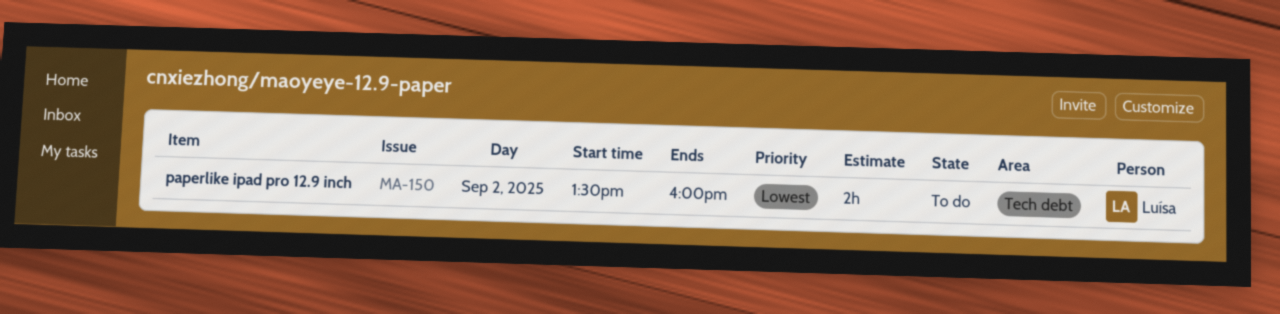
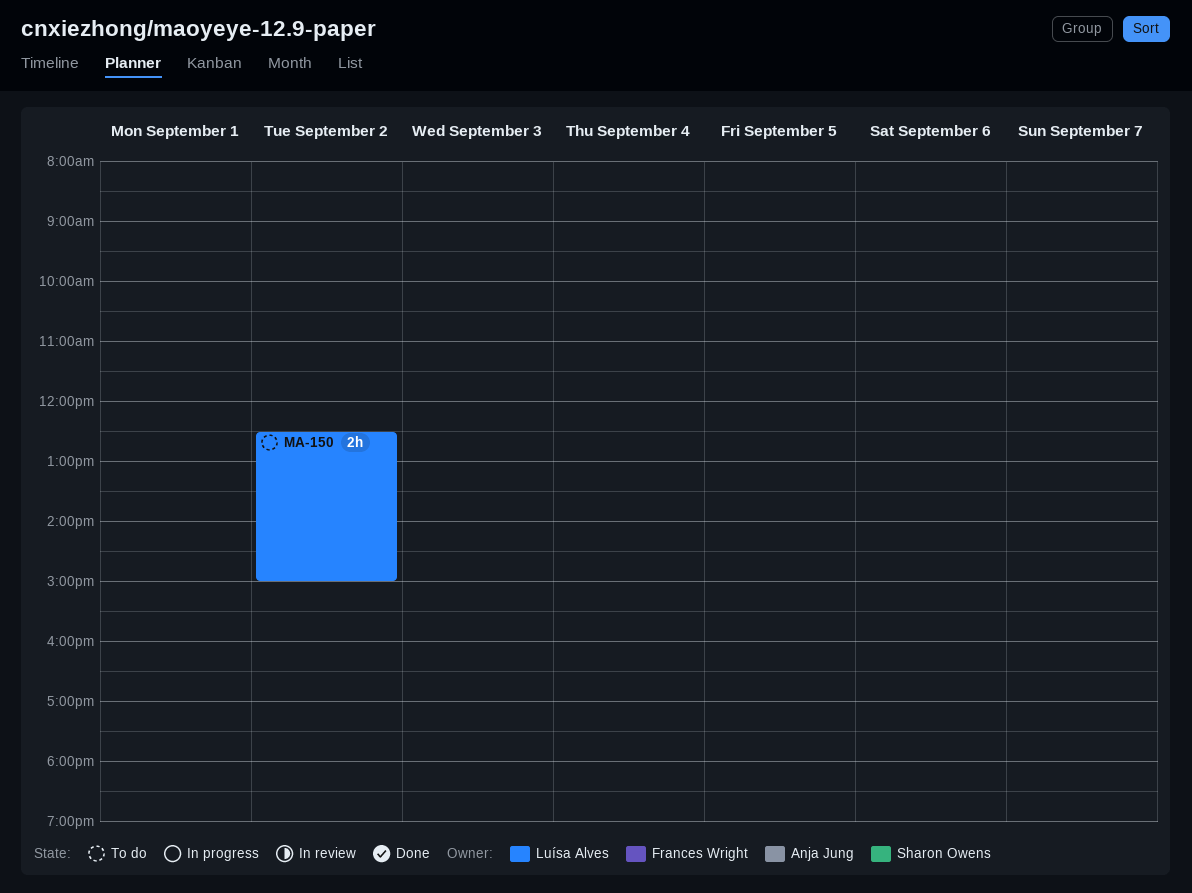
MA-150, begins: 13:30 -> 12:30
MA-150, ends: 16:00 -> 15:00

